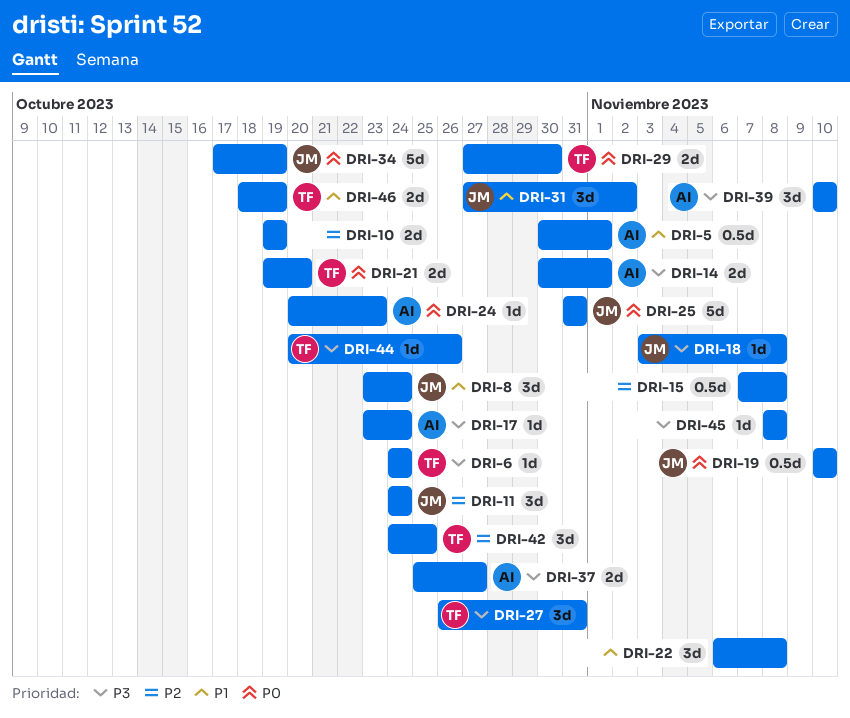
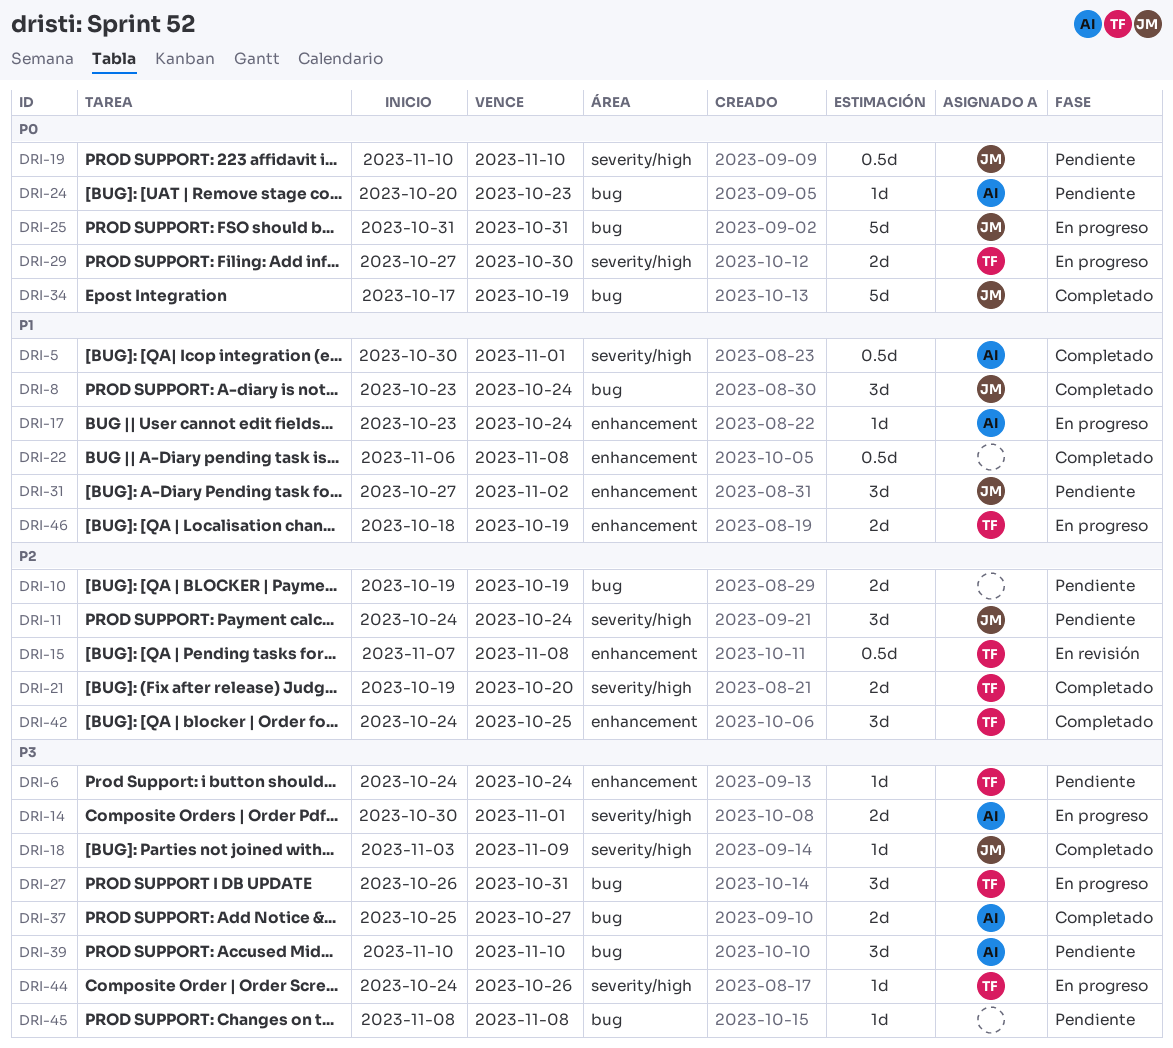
DRI-15, owner: none -> TF
DRI-17, priority: P3 -> P1
DRI-18, due: Nov 8 -> Nov 9
DRI-21, priority: P0 -> P2
DRI-22, estimate: 3d -> 0.5d
DRI-44, start: Oct 20 -> Oct 24

